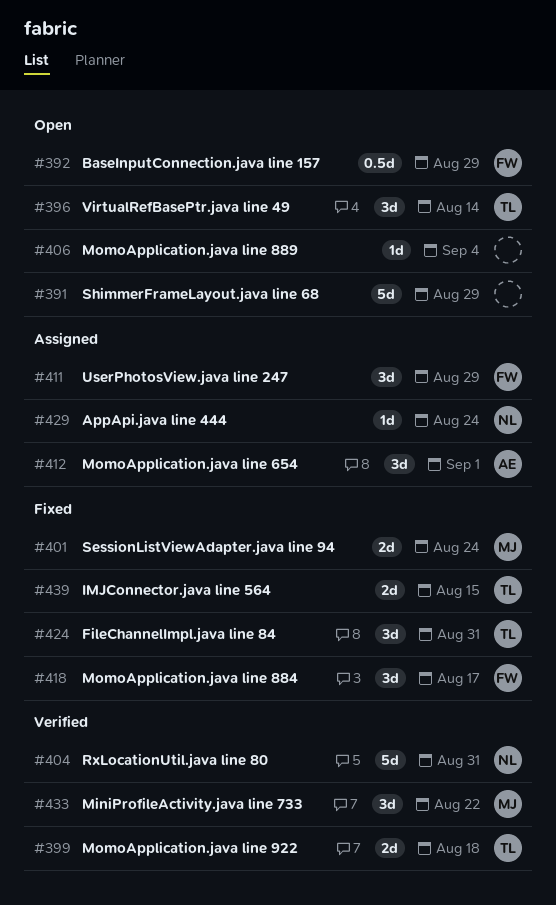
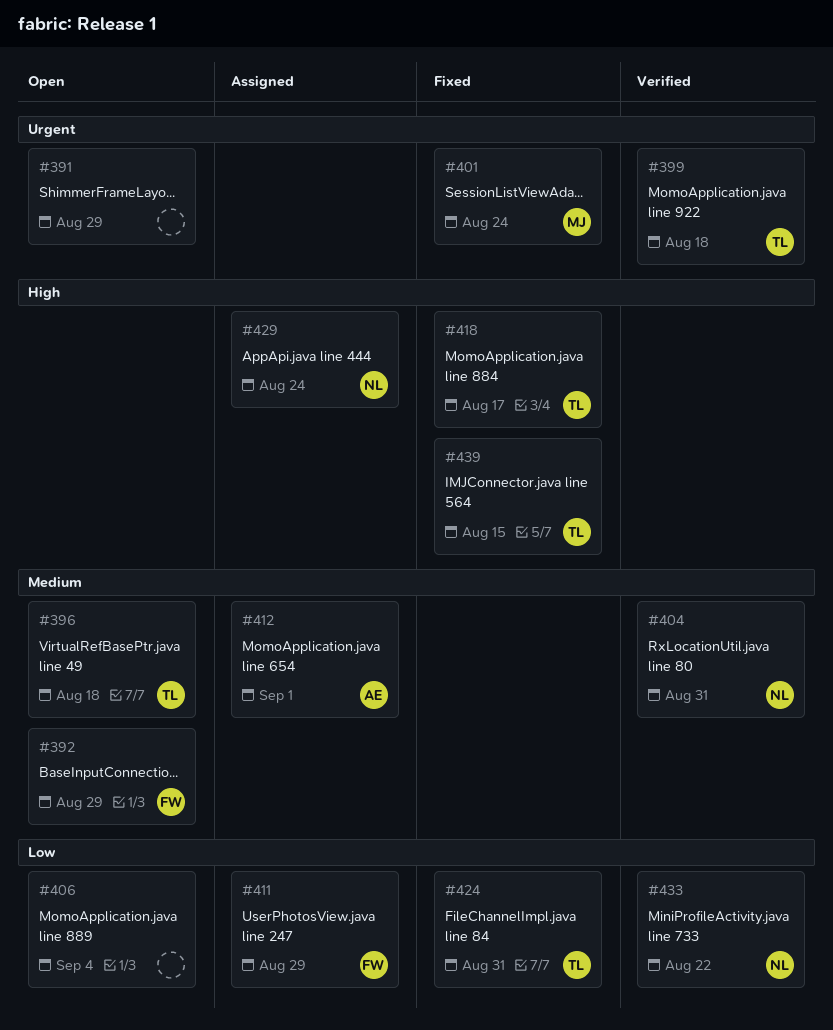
#396, due: Aug 14 -> Aug 18
#418, owner: FW -> TL
#433, owner: MJ -> NL

